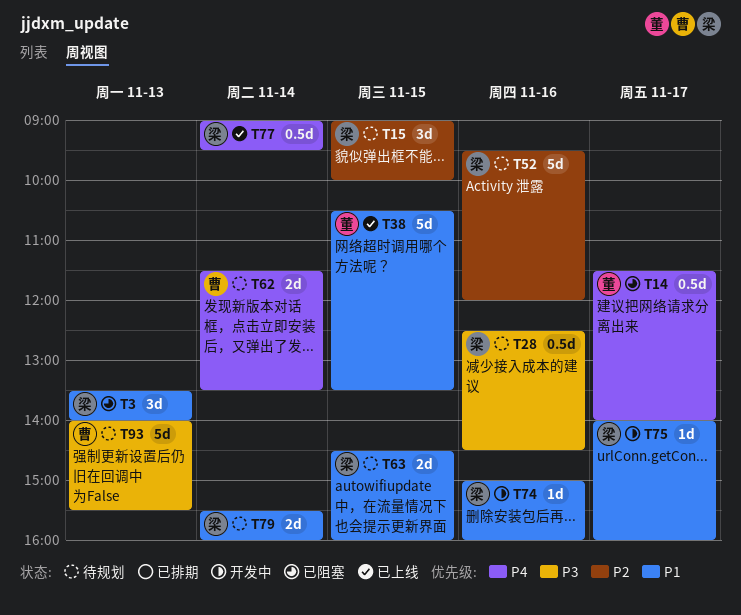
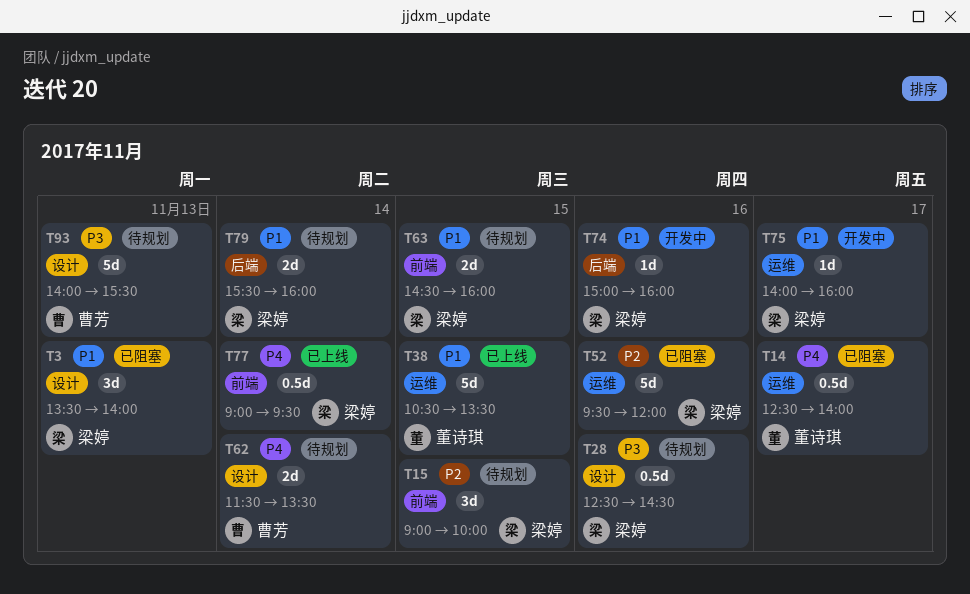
T14, begins: 11:30 -> 12:30
T52, status: 待规划 -> 已阻塞

